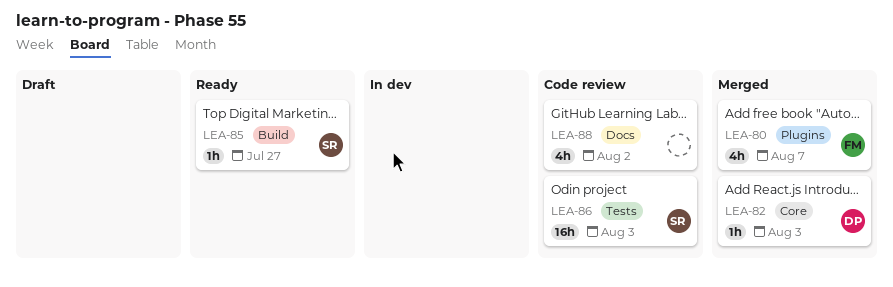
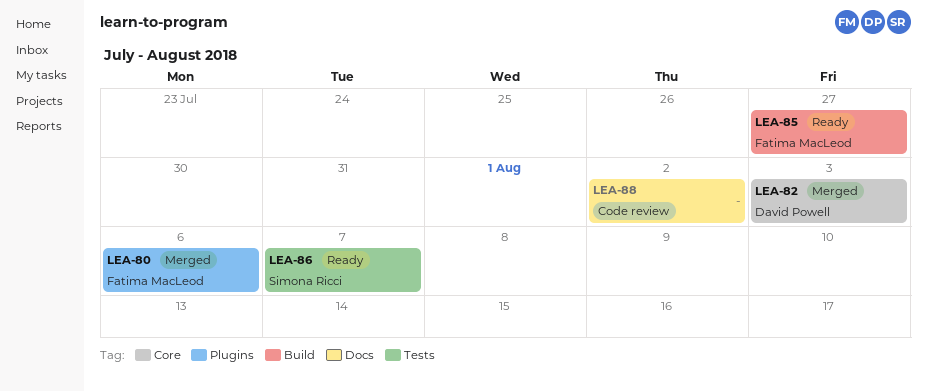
LEA-80, due: Aug 7 -> Aug 6
LEA-85, owner: Simona Ricci -> Fatima MacLeod
LEA-86, status: Code review -> Ready
LEA-86, due: Aug 3 -> Aug 7

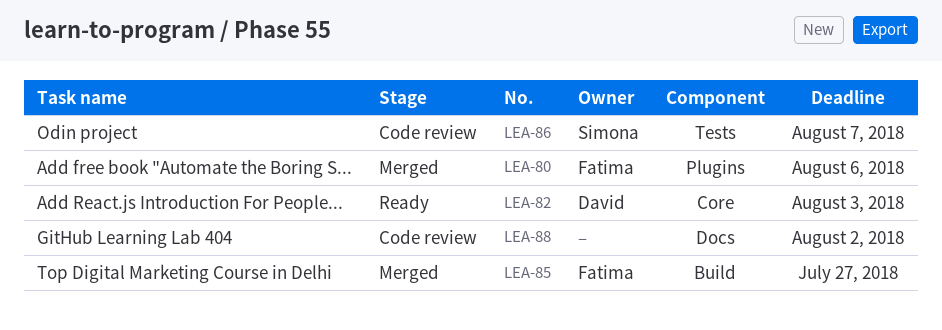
LEA-82, status: Merged -> Ready
LEA-85, status: Ready -> Merged
LEA-86, status: Ready -> Code review

